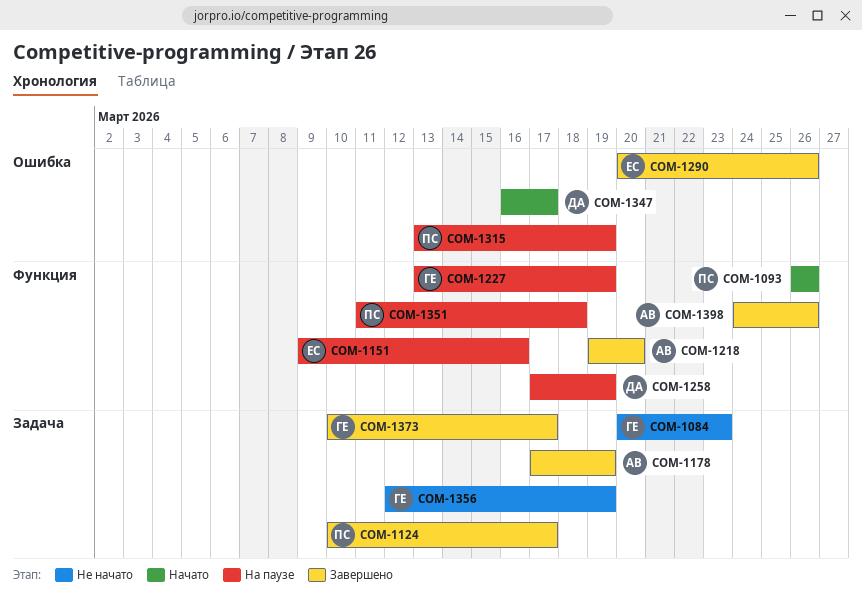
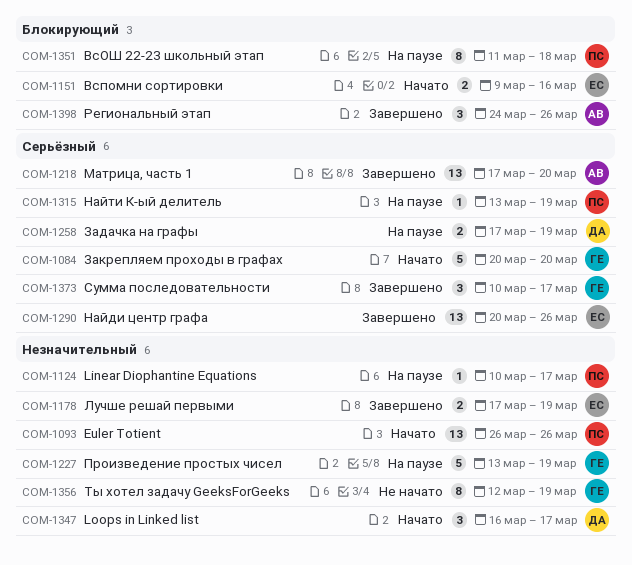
COM-1084, status: Не начато -> Начато
COM-1084, due: Mar 23 -> Mar 20
COM-1124, status: Завершено -> На паузе
COM-1151, status: На паузе -> Начато
COM-1178, owner: АВ -> ЕС
COM-1218, start: Mar 19 -> Mar 17

